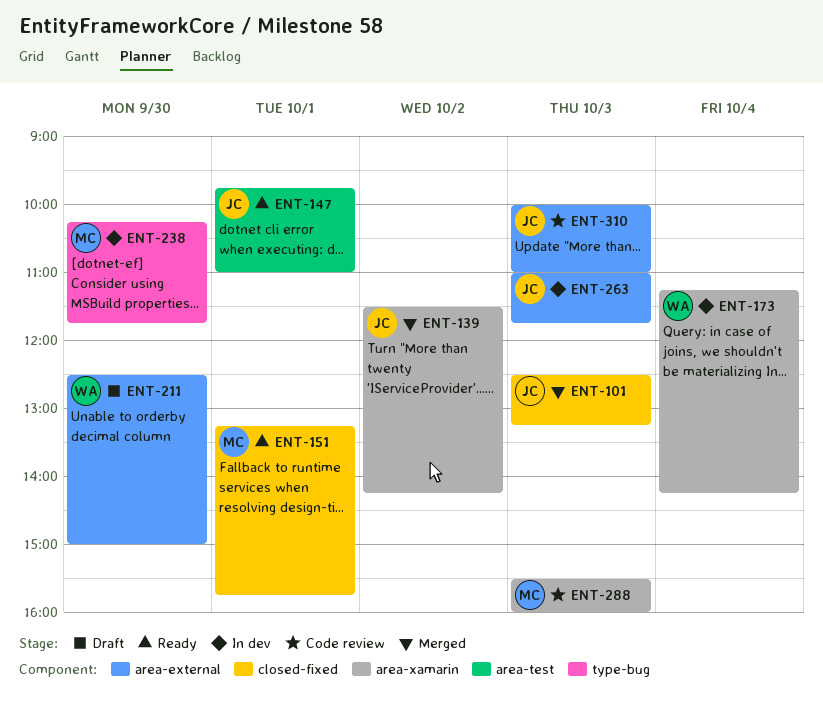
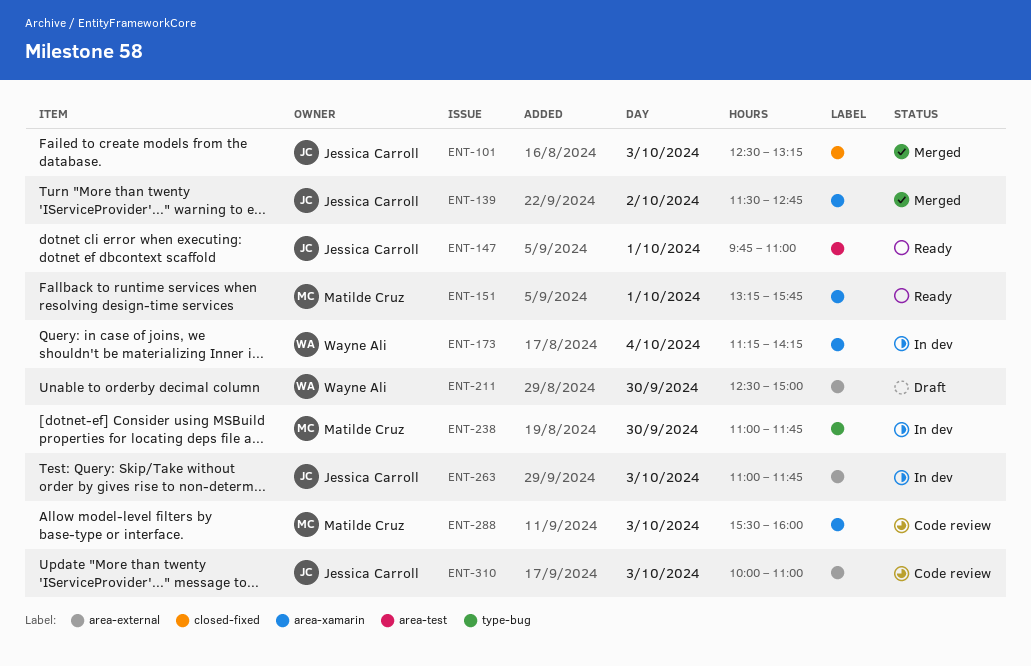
ENT-139, ends: 14:15 -> 12:45
ENT-151, label: closed-fixed -> area-xamarin
ENT-238, begins: 10:15 -> 11:00

